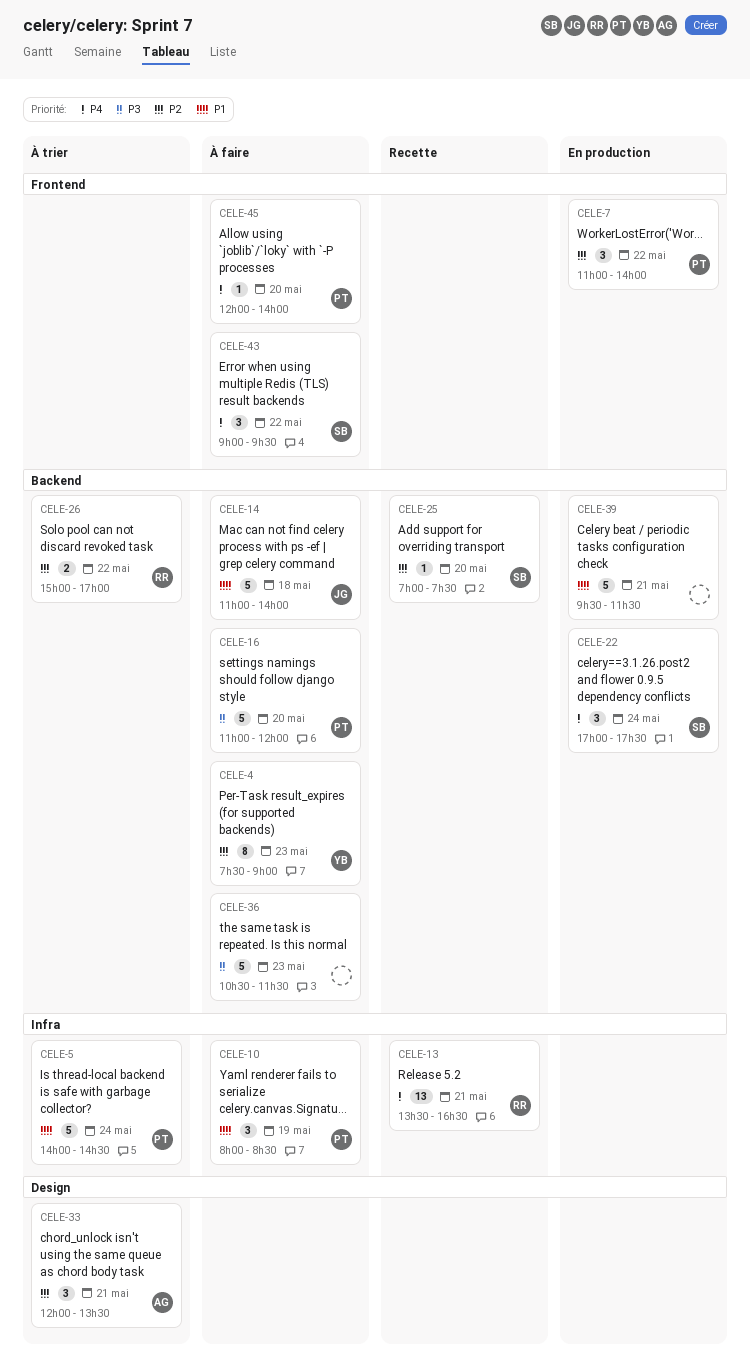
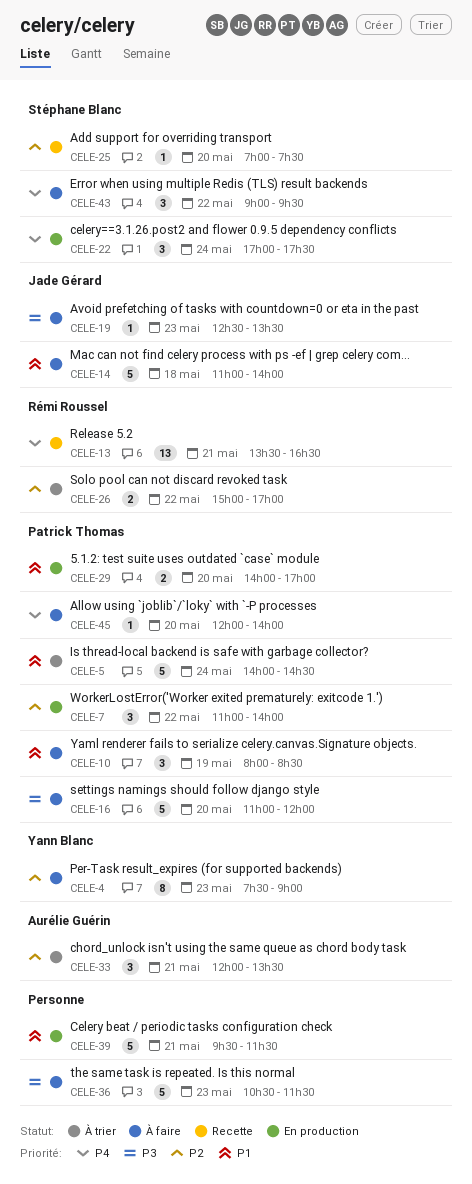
CELE-19: none -> present
CELE-29: none -> present

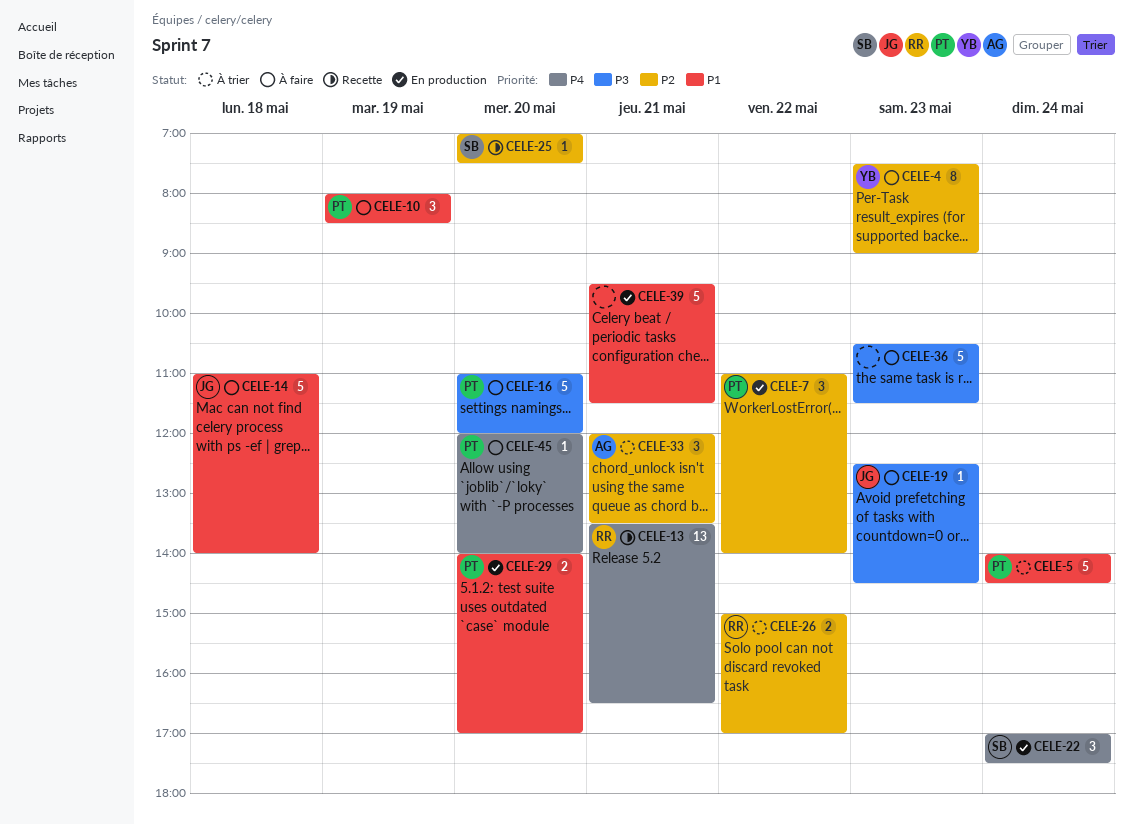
CELE-19, ends: 13:30 -> 14:30
CELE-43: present -> none

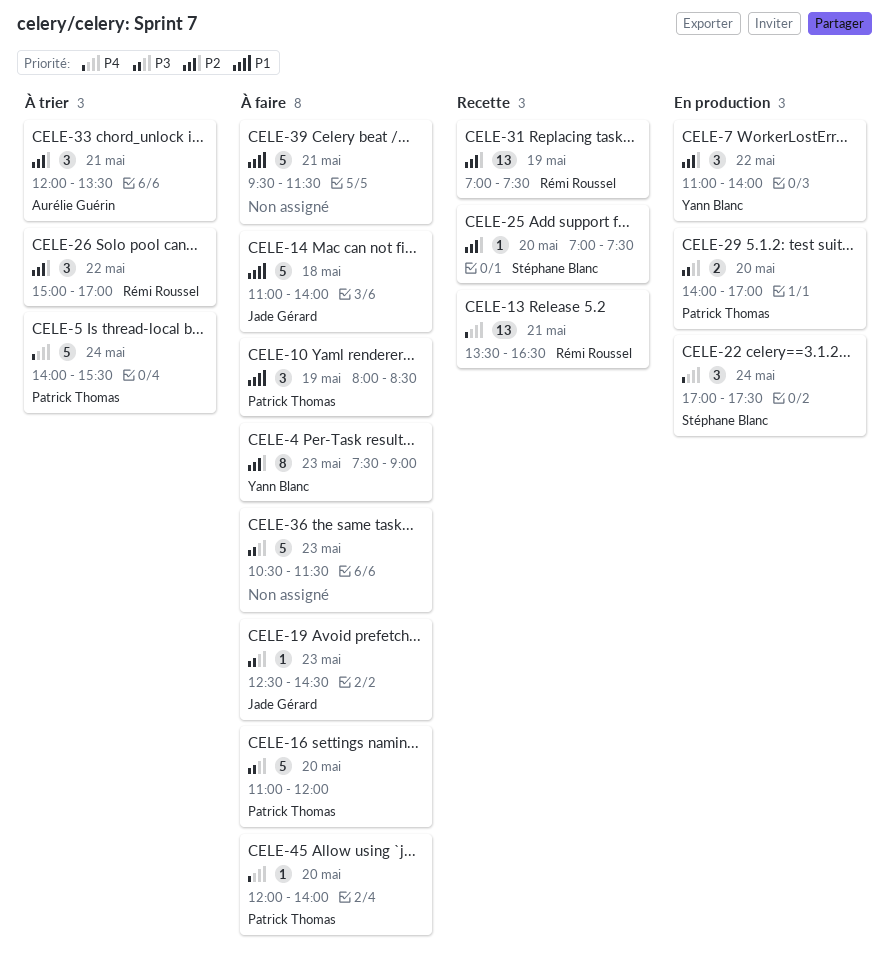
CELE-5, priority: P1 -> P4
CELE-5, ends: 14:30 -> 15:30
CELE-7, owner: Patrick Thomas -> Yann Blanc
CELE-26, estimate: 2 -> 3
CELE-29, priority: P1 -> P3
CELE-31: none -> present
CELE-39, status: En production -> À faire

